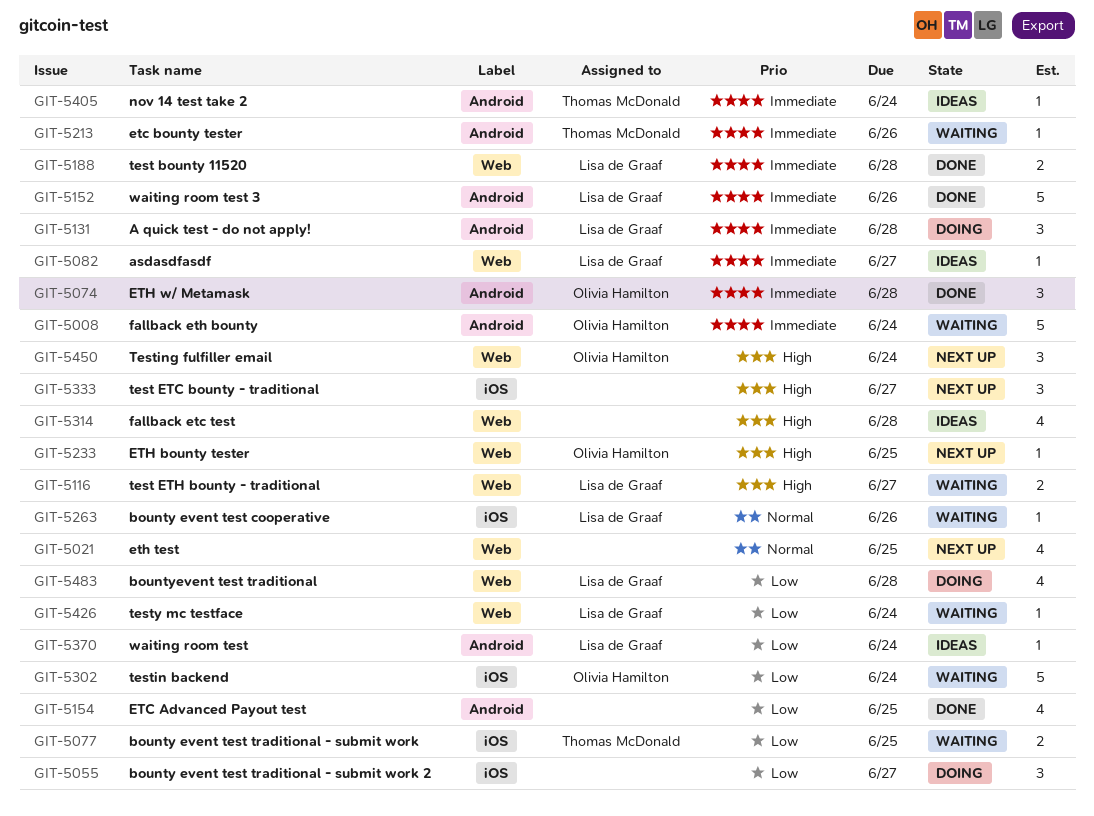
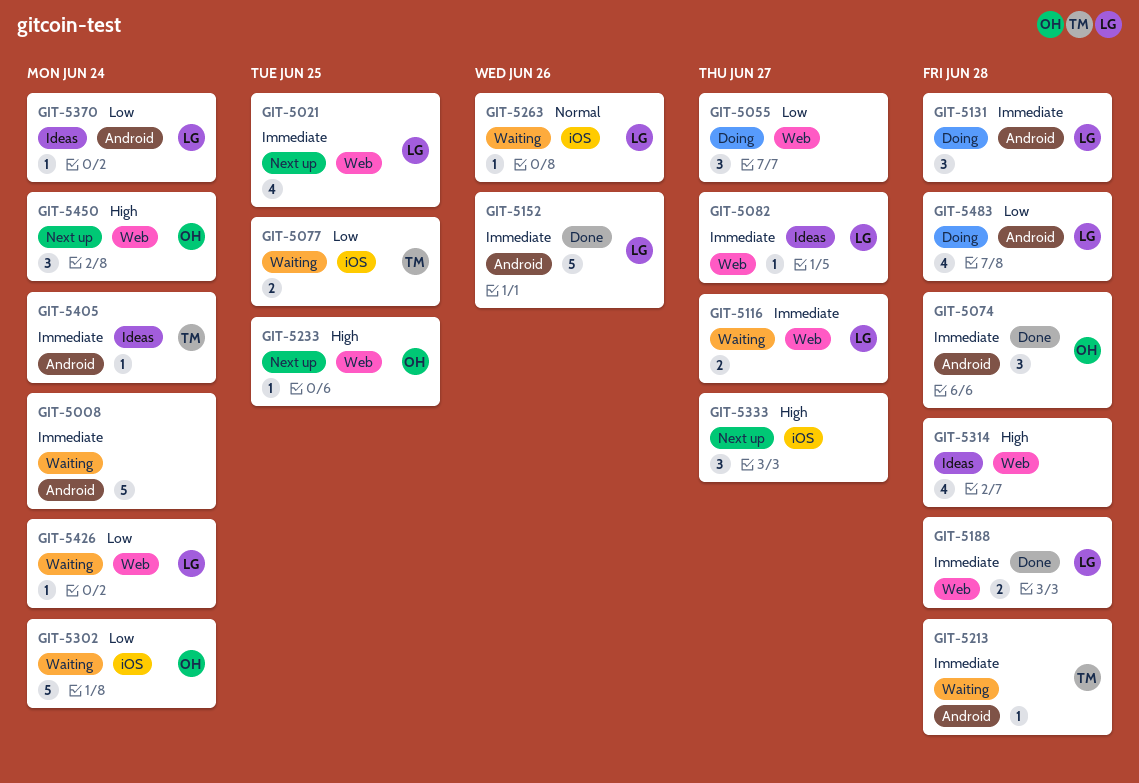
GIT-5008, owner: Olivia Hamilton -> none
GIT-5021, owner: none -> Lisa de Graaf
GIT-5021, priority: Normal -> Immediate
GIT-5055, label: iOS -> Web
GIT-5116, priority: High -> Immediate
GIT-5154: present -> none
GIT-5213, due: Jun 26 -> Jun 28
GIT-5483, label: Web -> Android

